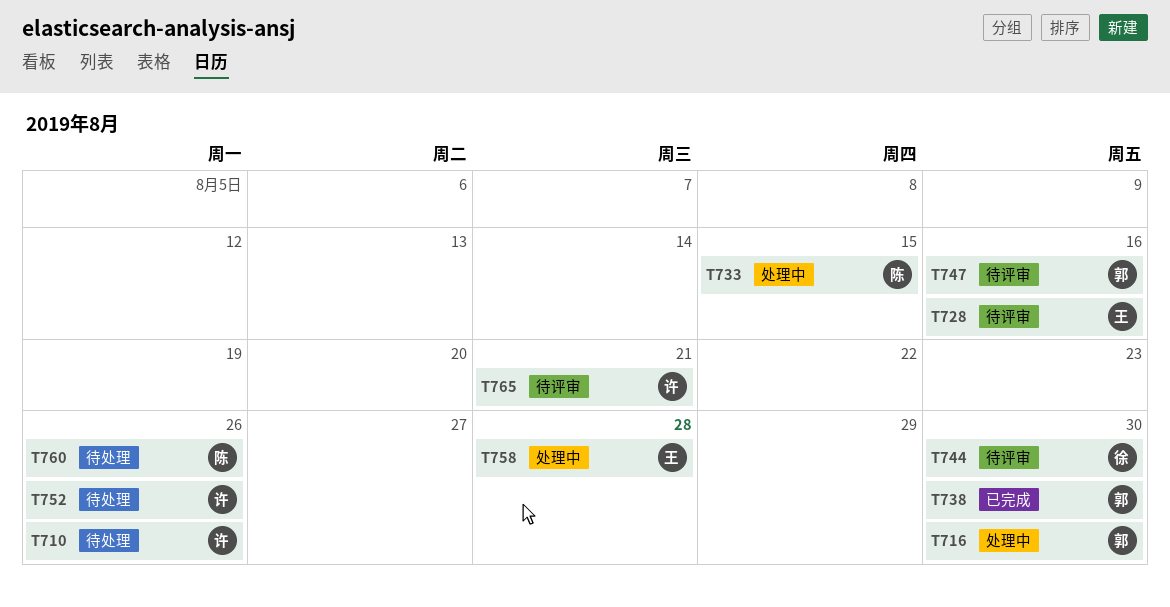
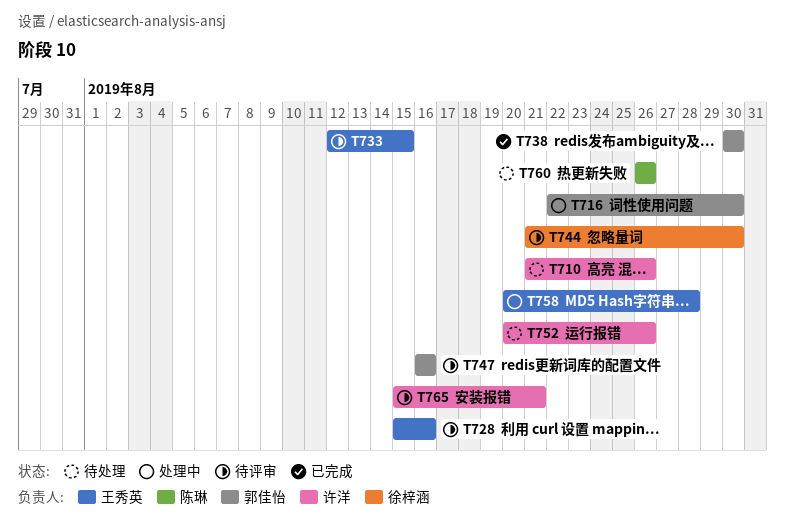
T733, status: 处理中 -> 待评审
T733, owner: 陈琳 -> 王秀英

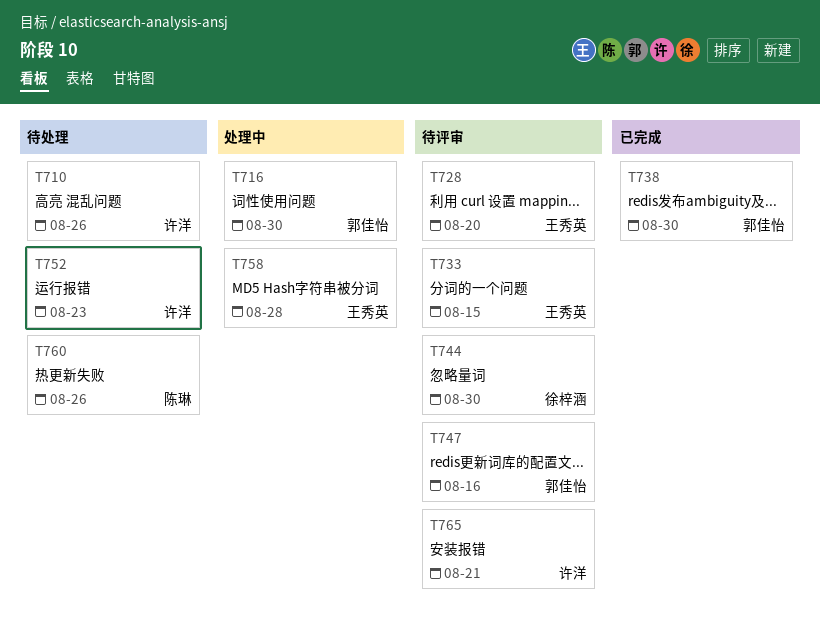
T728, due: Aug 16 -> Aug 20
T752, due: Aug 26 -> Aug 23

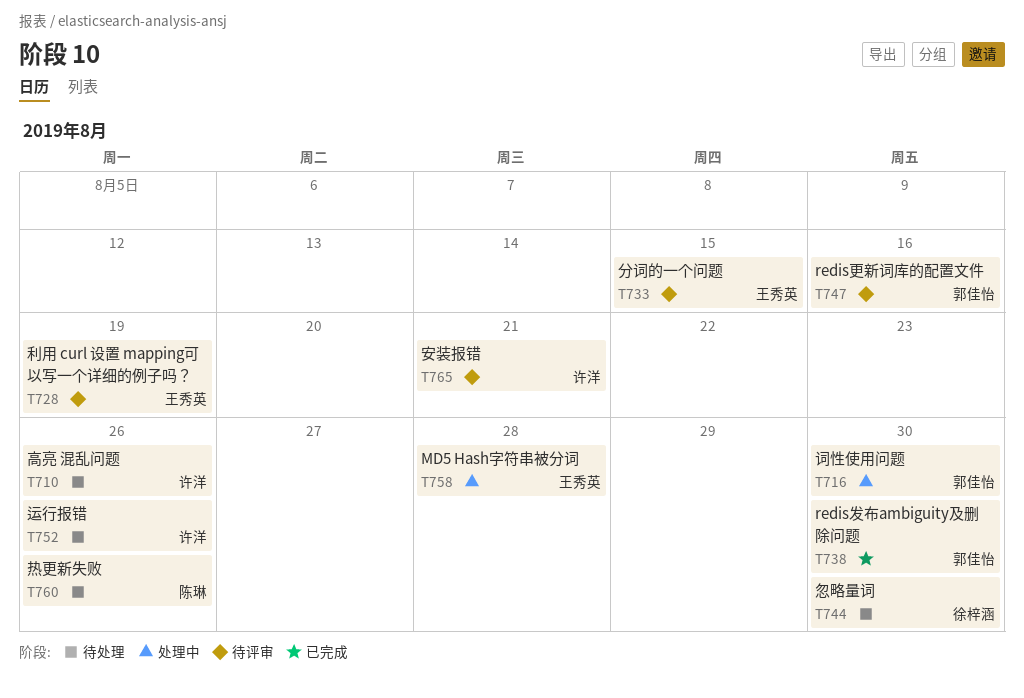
T728, due: Aug 20 -> Aug 19
T744, status: 待评审 -> 待处理
T752, due: Aug 23 -> Aug 26

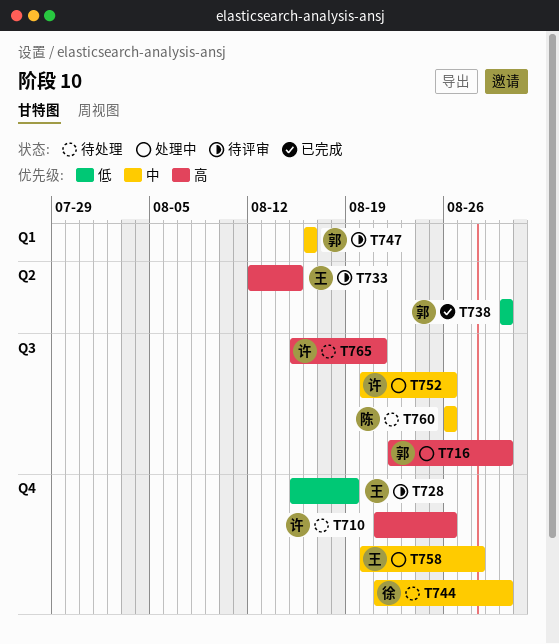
T752, status: 待处理 -> 处理中
T765, status: 待评审 -> 待处理

